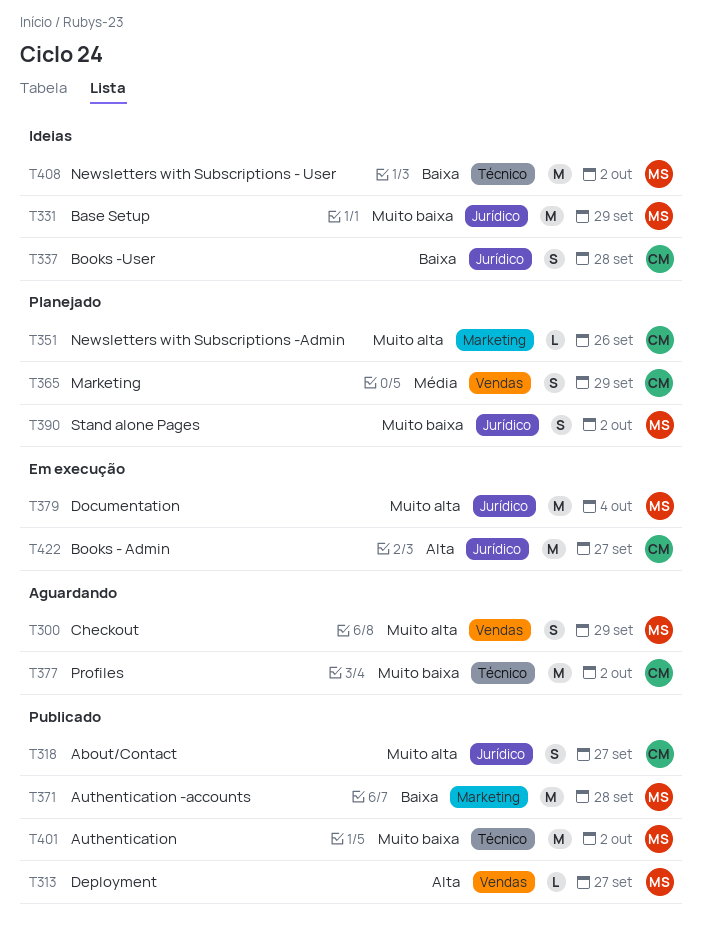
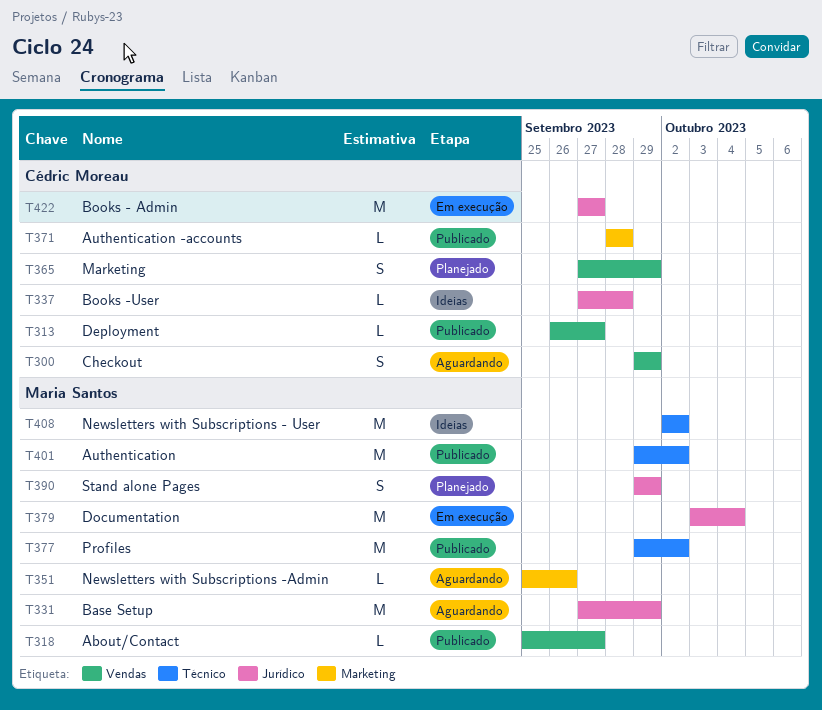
T300, owner: Maria Santos -> Cédric Moreau
T313, owner: Maria Santos -> Cédric Moreau
T318, owner: Cédric Moreau -> Maria Santos
T318, label: Jurídico -> Vendas
T318, estimate: S -> L
T331, status: Ideias -> Aguardando
T337, estimate: S -> L
T351, status: Planejado -> Aguardando
T351, owner: Cédric Moreau -> Maria Santos
T371, owner: Maria Santos -> Cédric Moreau
T371, estimate: M -> L
T377, status: Aguardando -> Publicado
T377, owner: Cédric Moreau -> Maria Santos
T390, due: Oct 2 -> Sep 29

